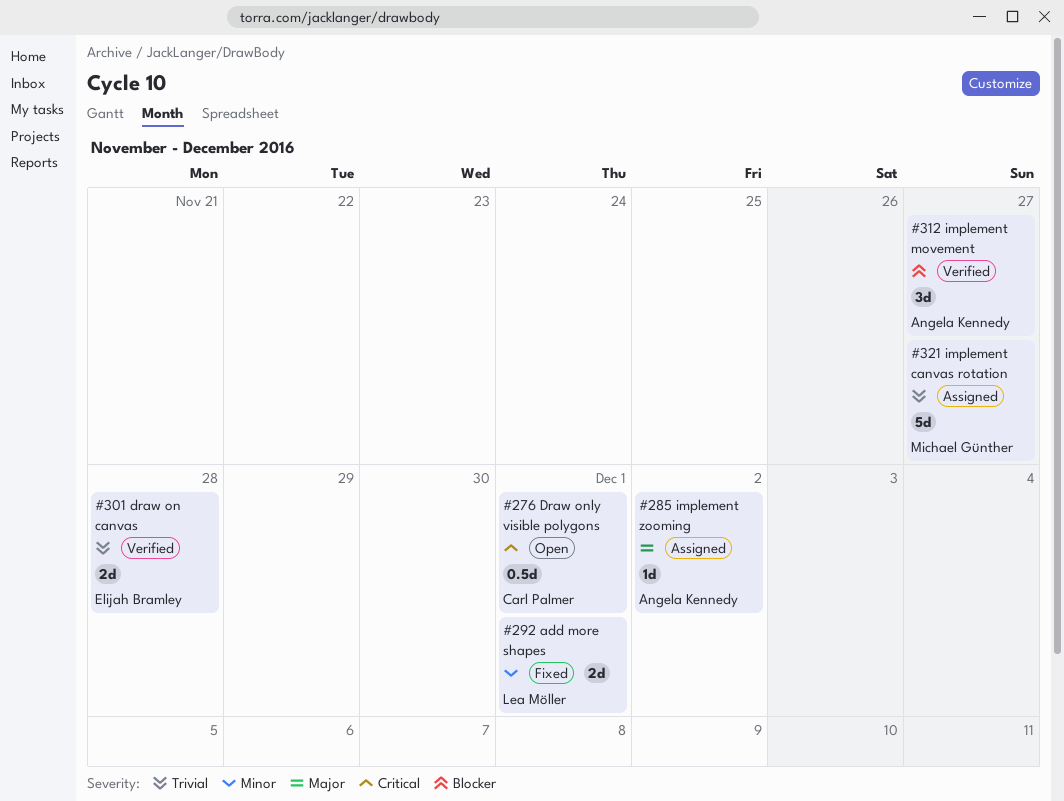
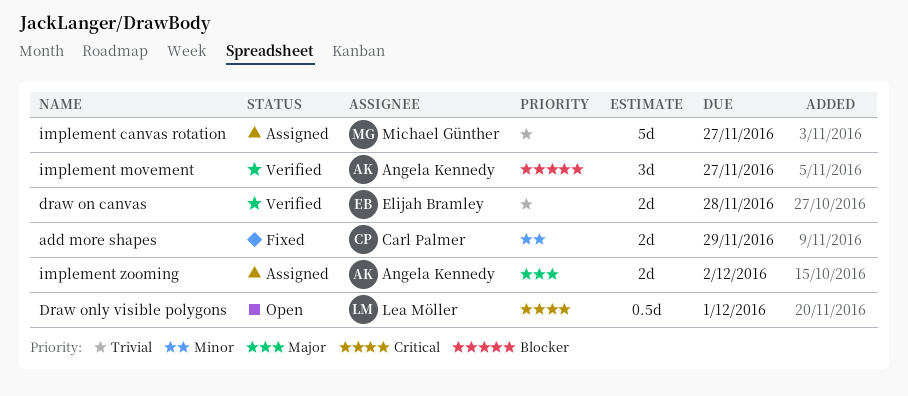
add more shapes, owner: Lea Möller -> Carl Palmer
add more shapes, due: Dec 1 -> Nov 29
Draw only visible polygons, owner: Carl Palmer -> Lea Möller
implement zooming, estimate: 1d -> 2d

